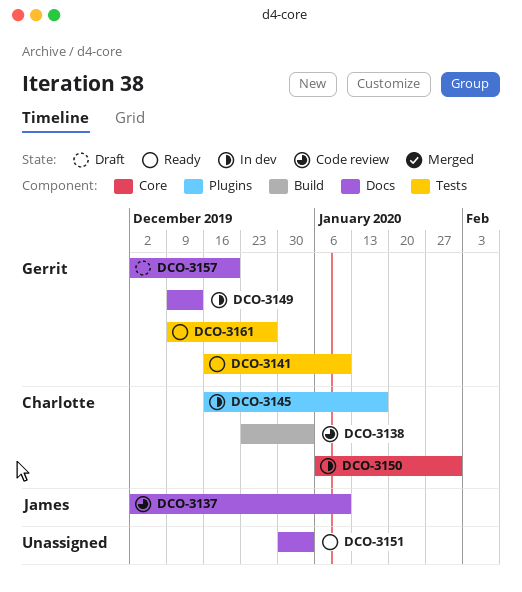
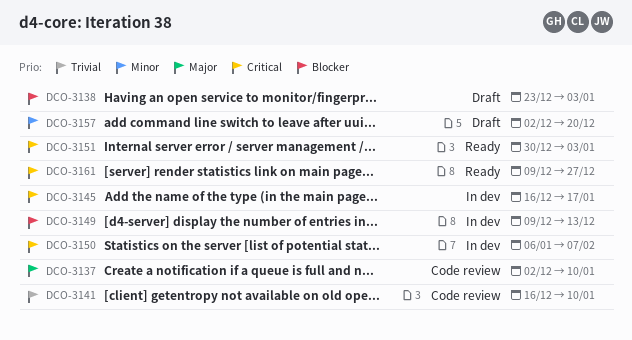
DCO-3138, status: Code review -> Draft
DCO-3141, status: Ready -> Code review
DCO-3150, due: Jan 31 -> Feb 7

